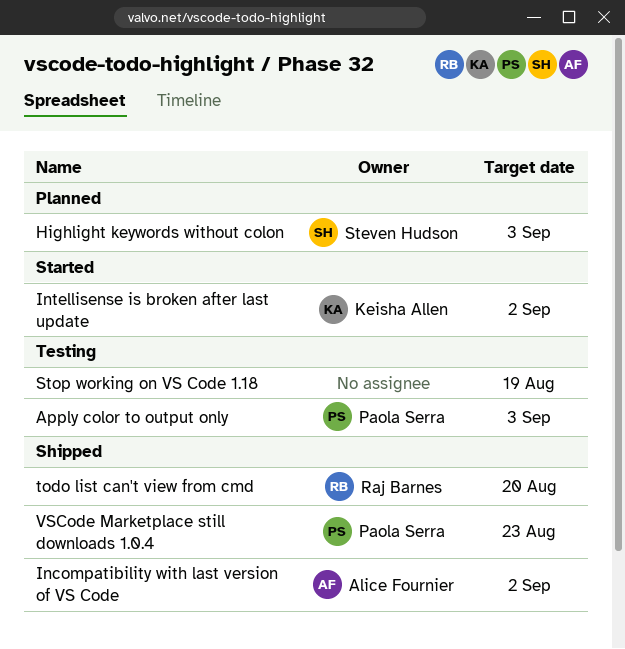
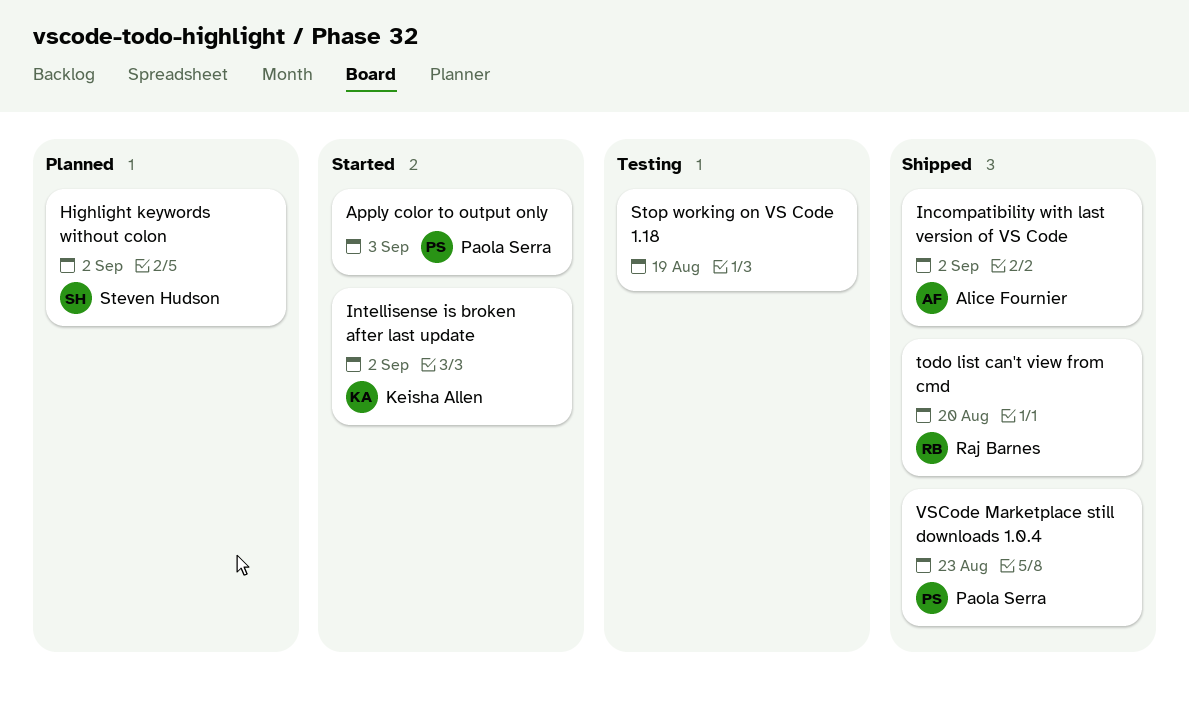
Apply color to output only, status: Testing -> Started
Highlight keywords without colon, due: Sep 3 -> Sep 2

